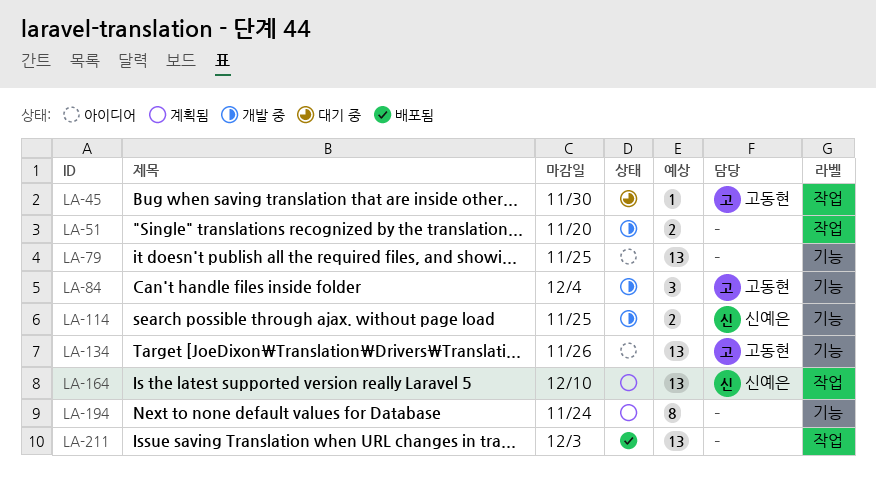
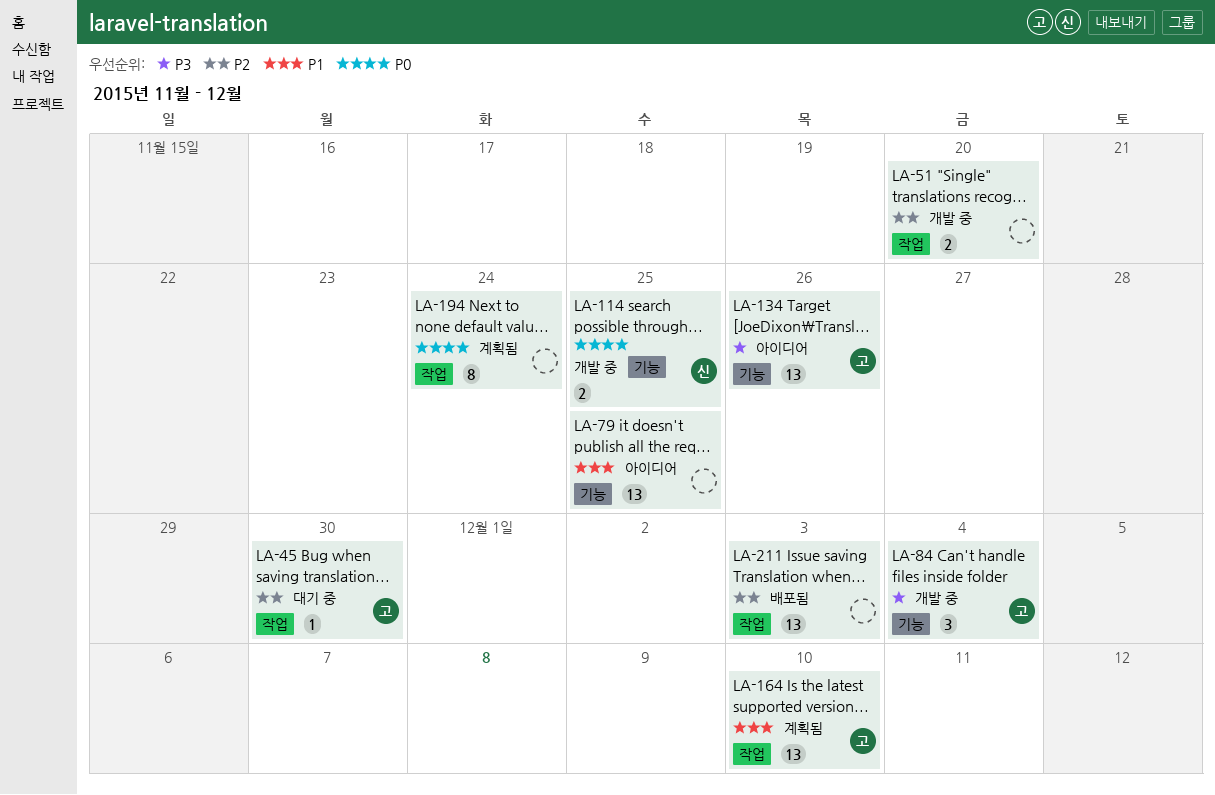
LA-164, owner: 신예은 -> 고동현
LA-194, label: 기능 -> 작업

